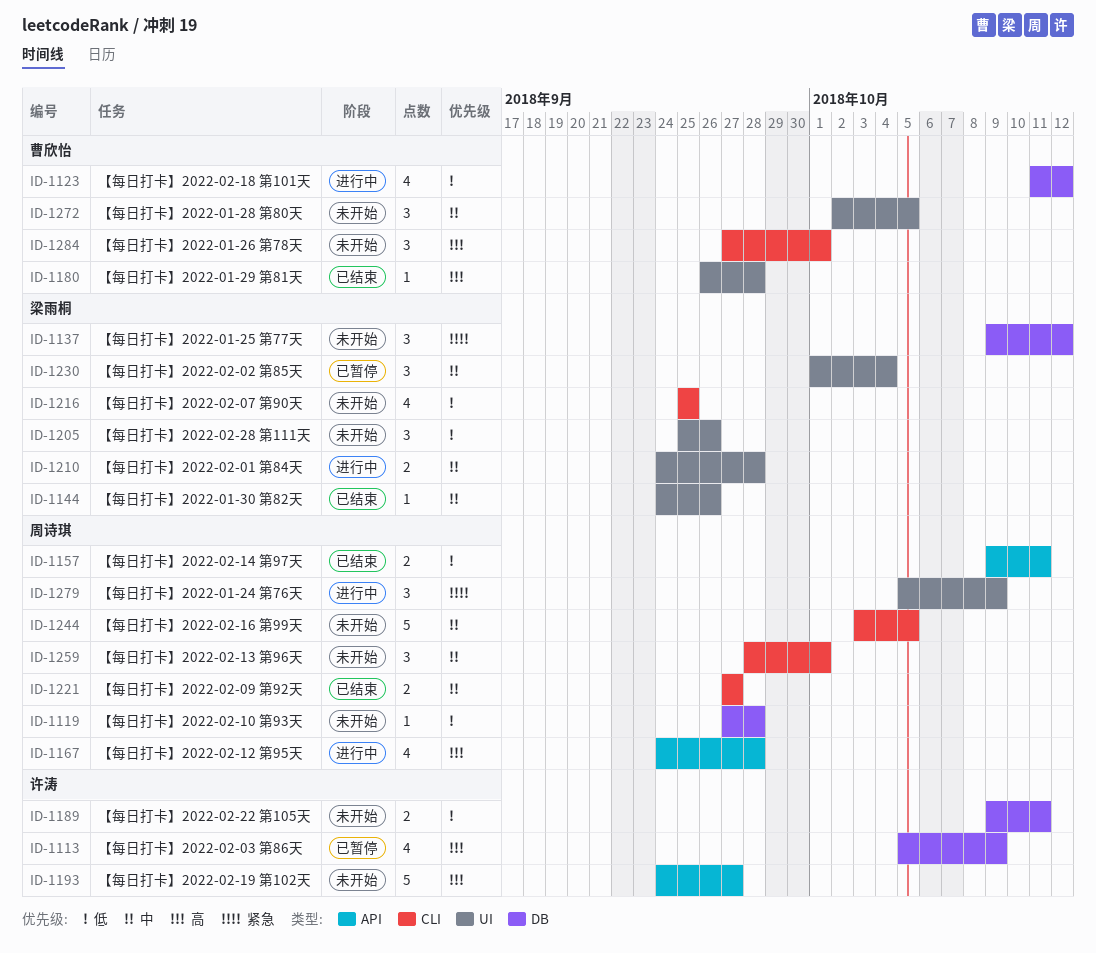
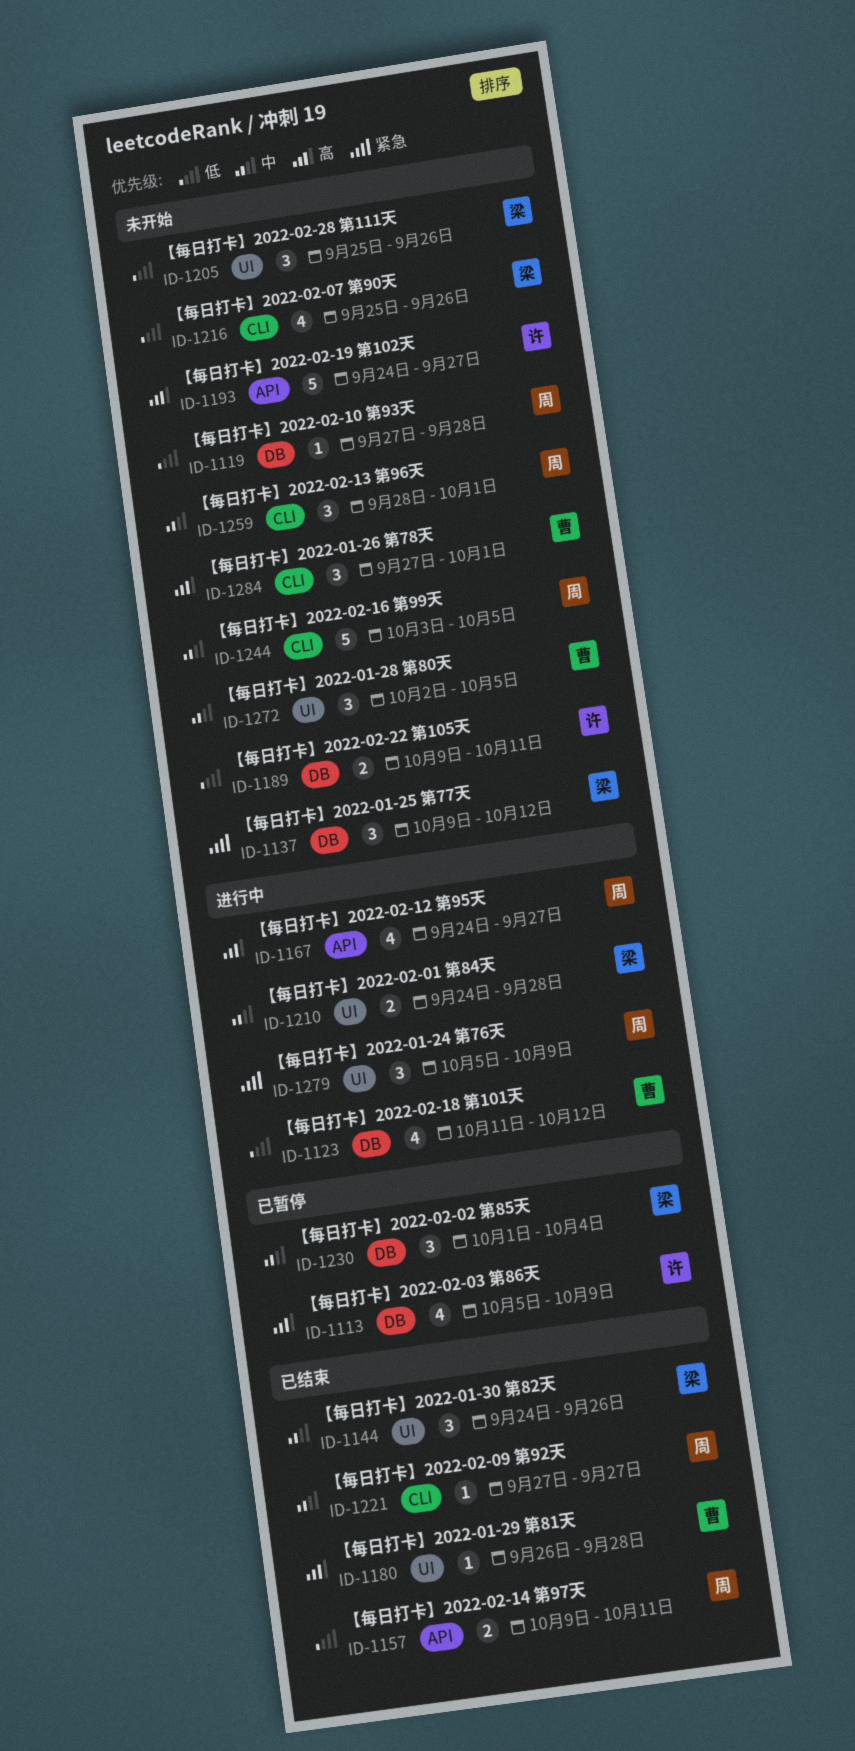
ID-1144, estimate: 1 -> 3
ID-1167, due: Sep 28 -> Sep 27
ID-1216, due: Sep 25 -> Sep 26
ID-1221, estimate: 2 -> 1
ID-1230, label: UI -> DB

